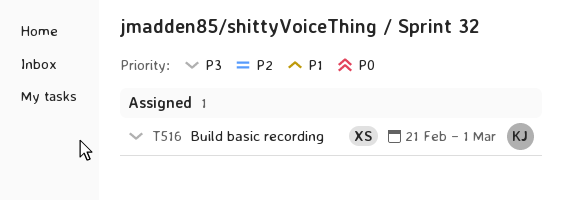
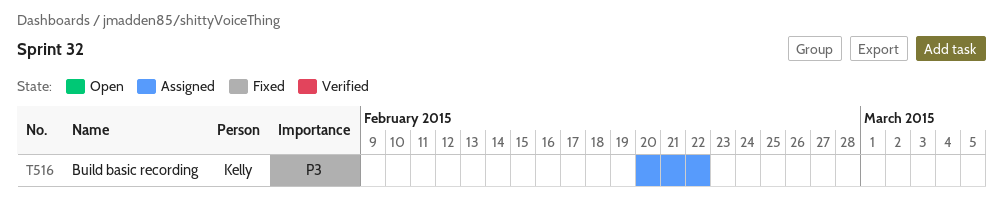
T516, start: Feb 21 -> Feb 20
T516, due: Mar 1 -> Feb 22

